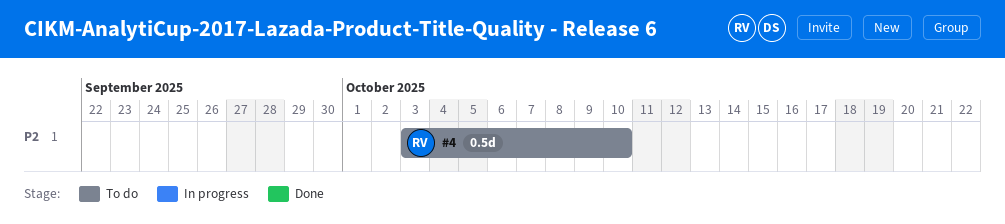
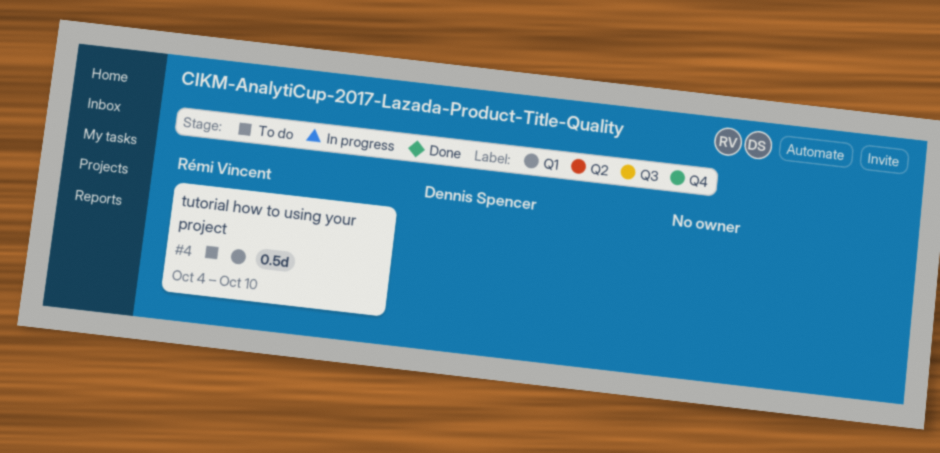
#4, start: Oct 3 -> Oct 4

